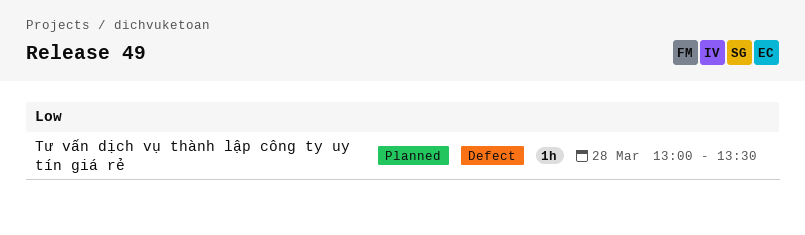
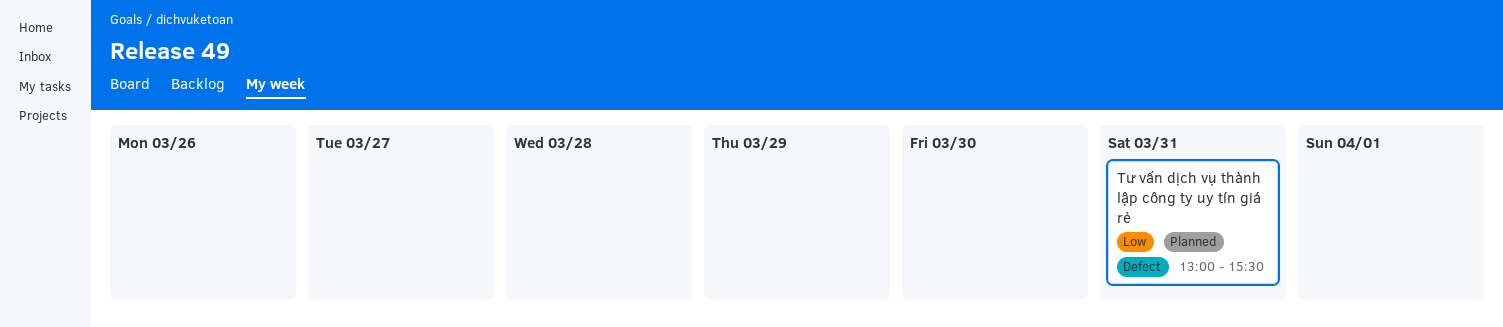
Tư vấn dịch vụ thành lập công ty uy tín giá rẻ, day: Mar 28 -> Mar 31
Tư vấn dịch vụ thành lập công ty uy tín giá rẻ, ends: 13:30 -> 15:30

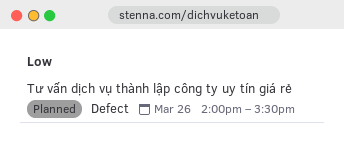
Tư vấn dịch vụ thành lập công ty uy tín giá rẻ, day: Mar 31 -> Mar 26
Tư vấn dịch vụ thành lập công ty uy tín giá rẻ, begins: 13:00 -> 14:00

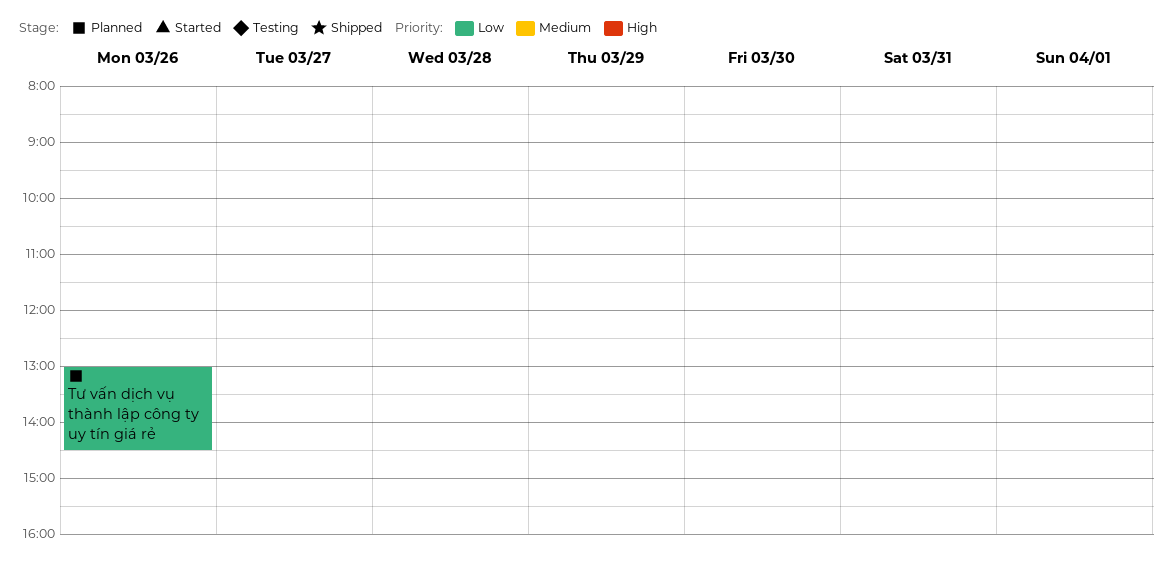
Tư vấn dịch vụ thành lập công ty uy tín giá rẻ, begins: 14:00 -> 13:00
Tư vấn dịch vụ thành lập công ty uy tín giá rẻ, ends: 15:30 -> 14:30

